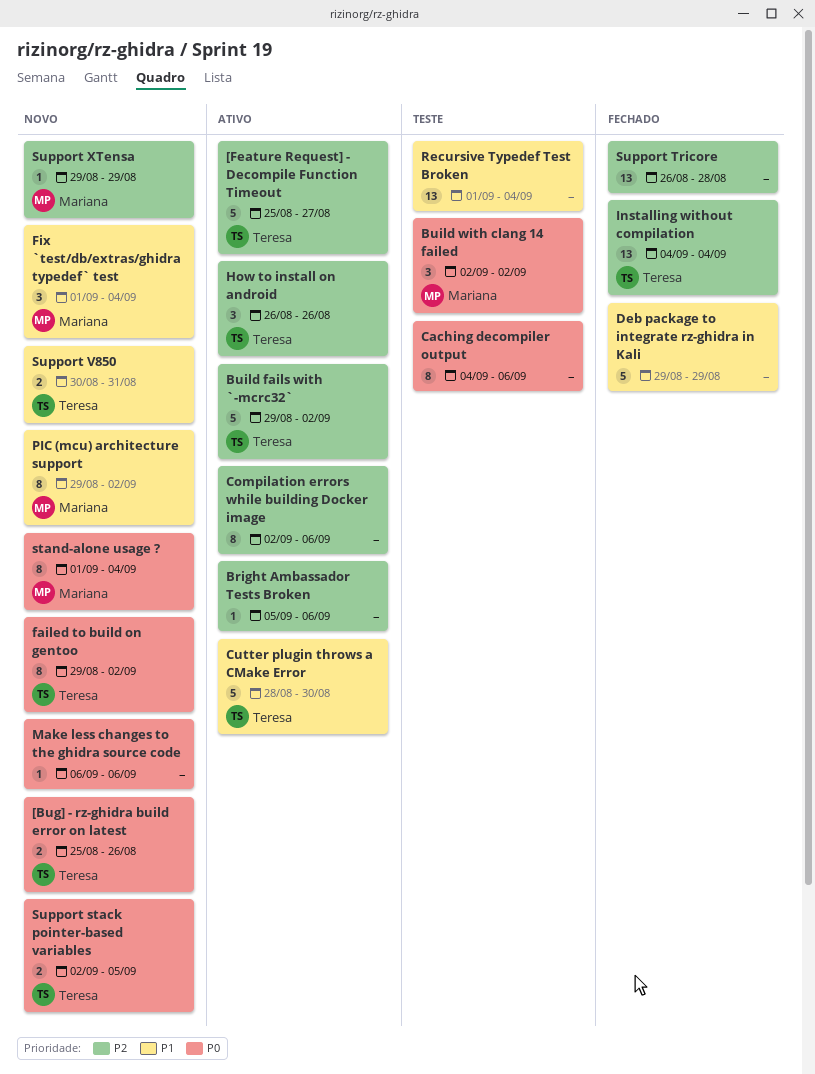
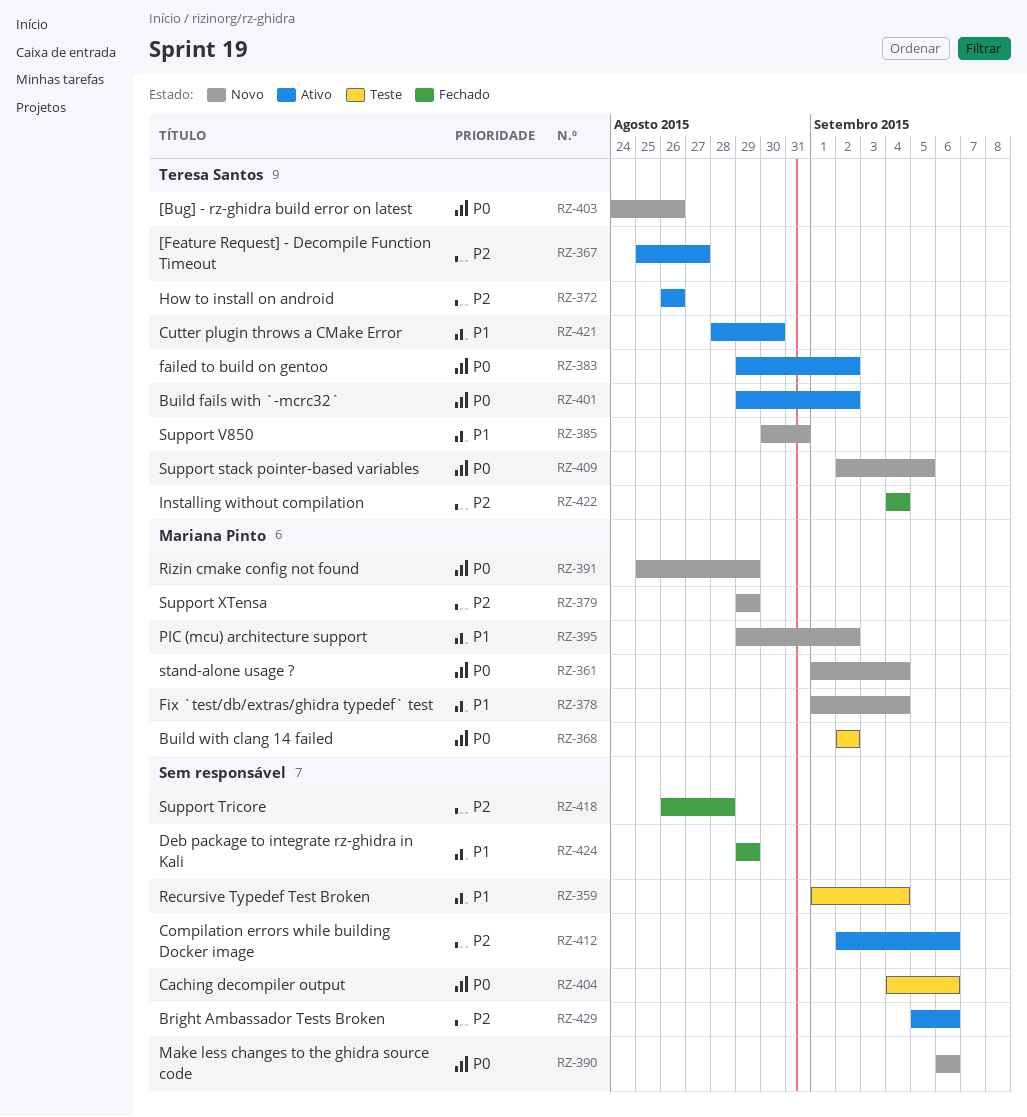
[Bug] - rz-ghidra build error on latest, start: Aug 25 -> Aug 24
Build fails with `-mcrc32`, priority: P2 -> P0
failed to build on gentoo, status: Novo -> Ativo
Rizin cmake config not found: none -> present

